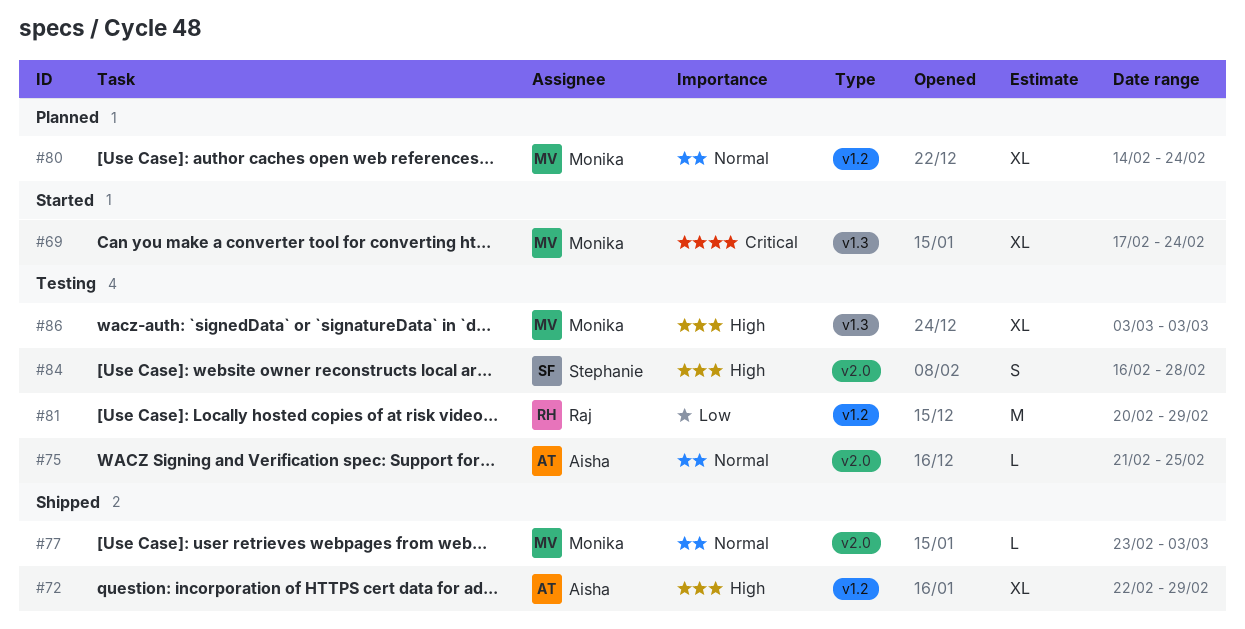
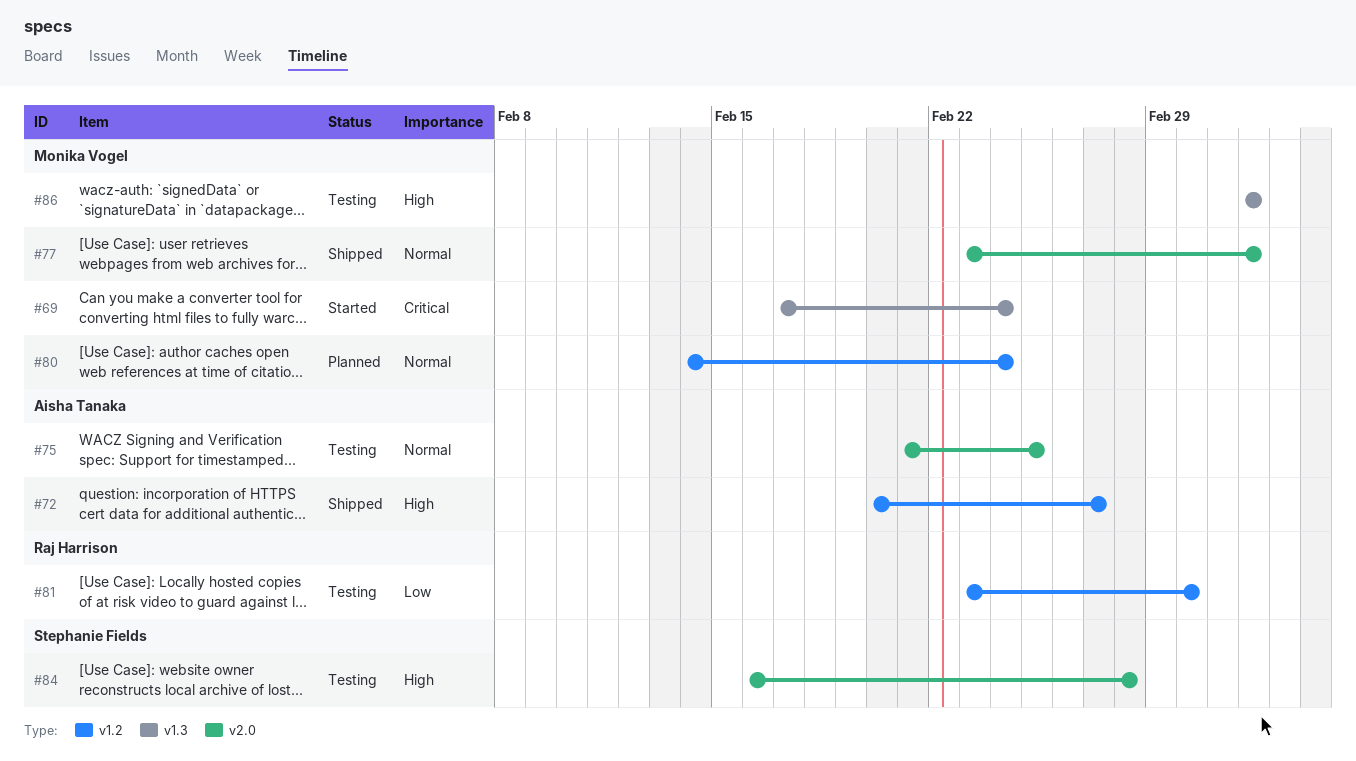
#72, start: Feb 22 -> Feb 20
#72, due: Feb 29 -> Feb 27
#81, start: Feb 20 -> Feb 23
#81, due: Feb 29 -> Mar 1

